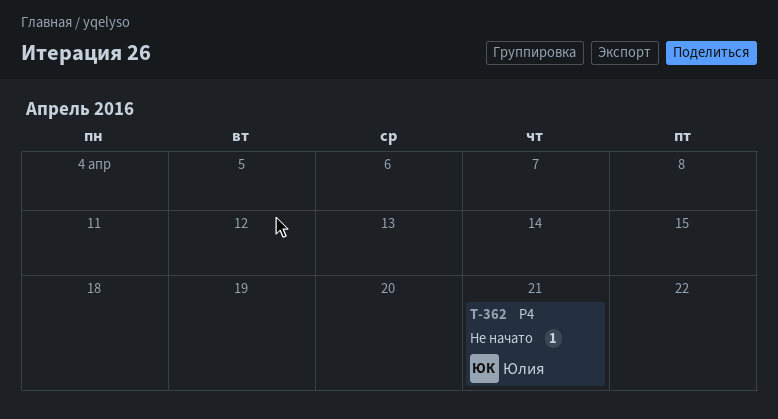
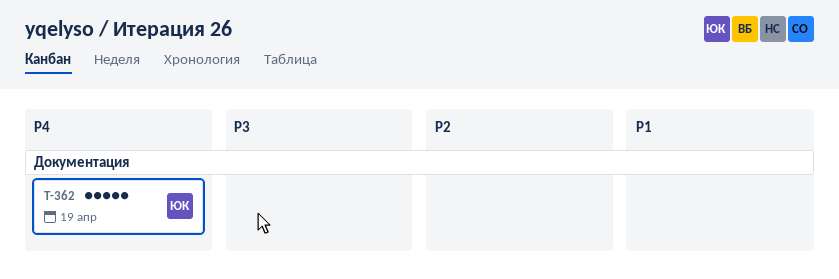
T-362, estimate: 1 -> 5
T-362, due: Apr 21 -> Apr 19

